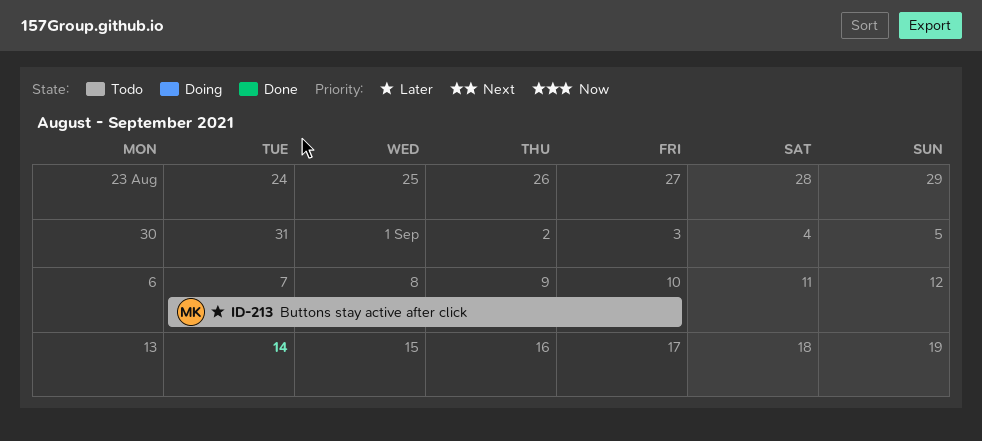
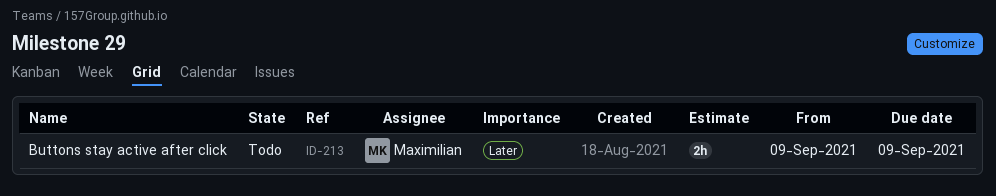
ID-213, start: Sep 7 -> Sep 9
ID-213, due: Sep 10 -> Sep 9

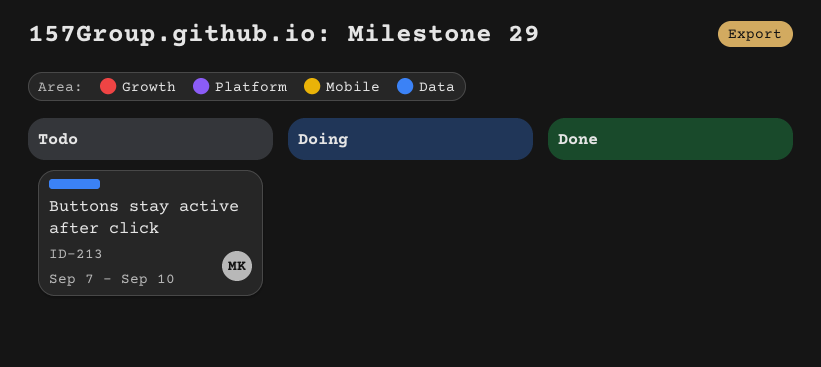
ID-213, start: Sep 9 -> Sep 7
ID-213, due: Sep 9 -> Sep 10

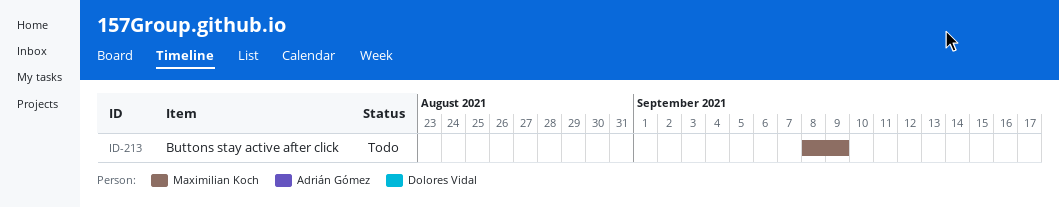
ID-213, start: Sep 7 -> Sep 8
ID-213, due: Sep 10 -> Sep 9

